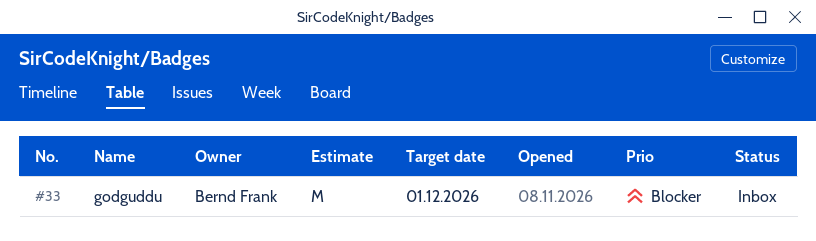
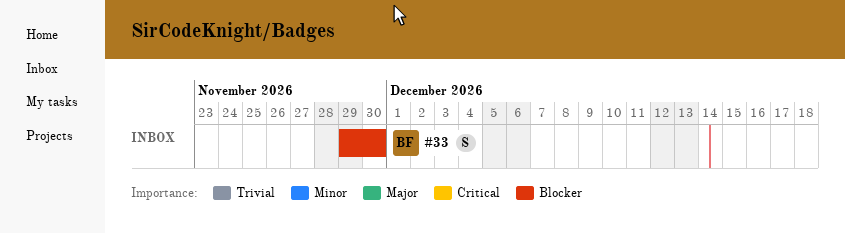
#33, estimate: M -> S
#33, due: Dec 1 -> Nov 30

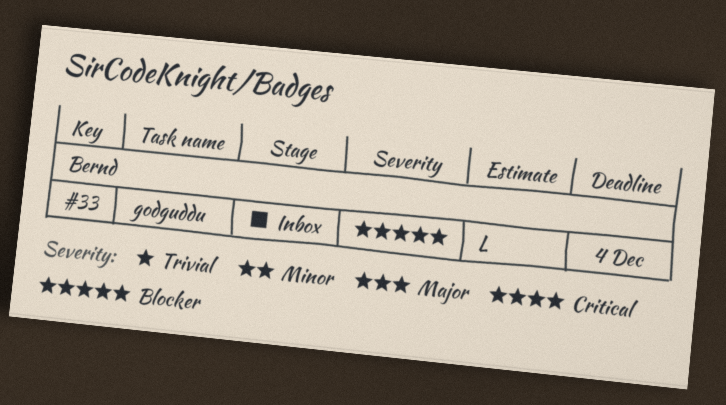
#33, estimate: S -> L
#33, due: Nov 30 -> Dec 4

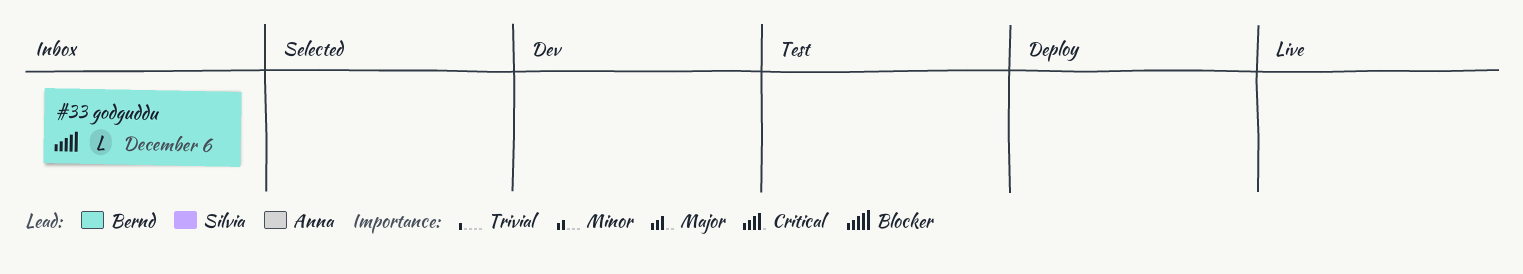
#33, due: Dec 4 -> Dec 6

